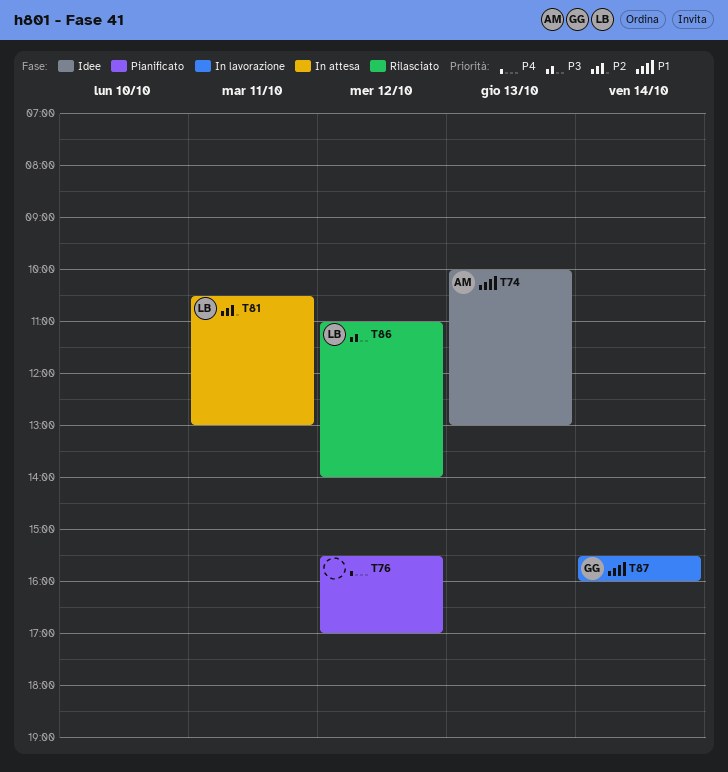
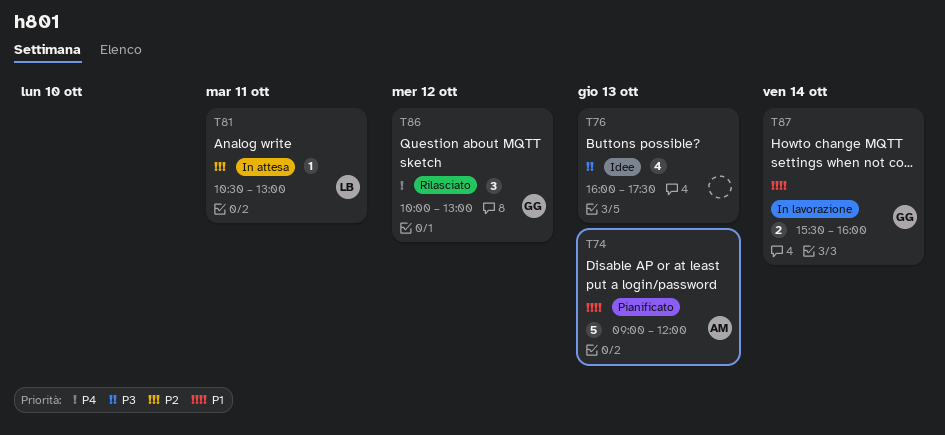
T74, status: Idee -> Pianificato
T74, begins: 10:00 -> 09:00
T74, ends: 13:00 -> 12:00
T76, status: Pianificato -> Idee
T76, priority: P4 -> P3
T76, day: Oct 12 -> Oct 13
T76, begins: 15:30 -> 16:00
T76, ends: 17:00 -> 17:30
T86, owner: LB -> GG
T86, priority: P3 -> P4
T86, begins: 11:00 -> 10:00
T86, ends: 14:00 -> 13:00

